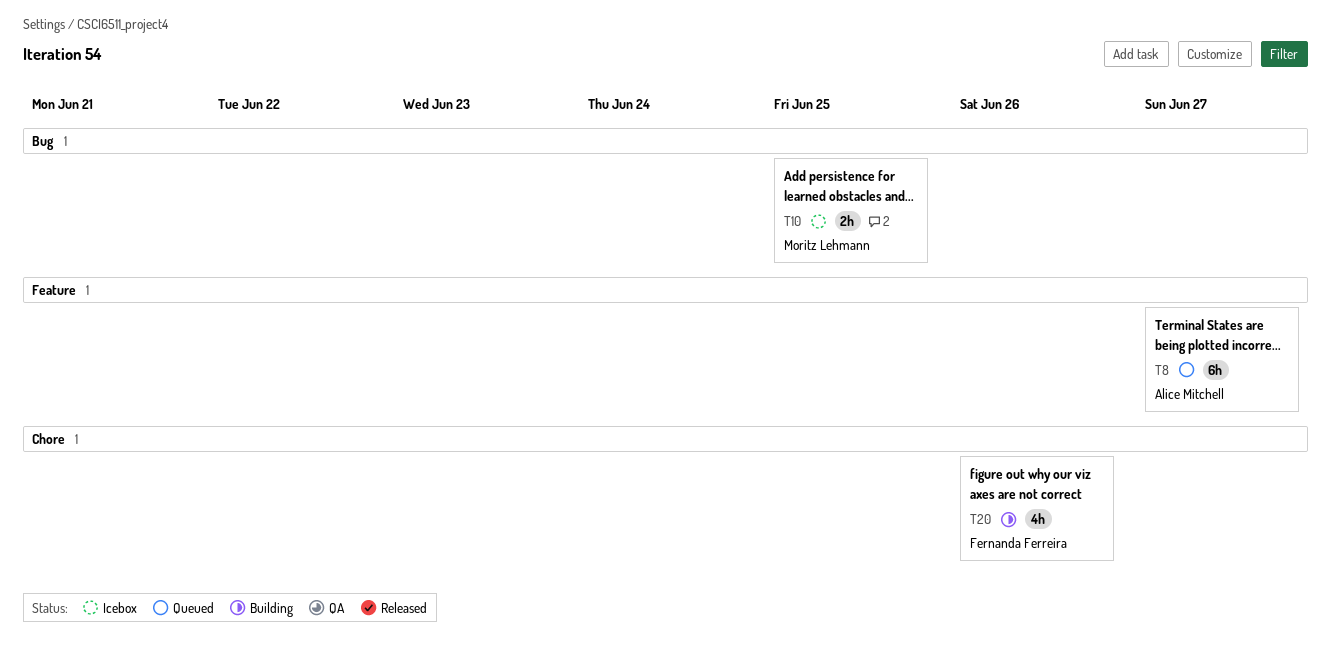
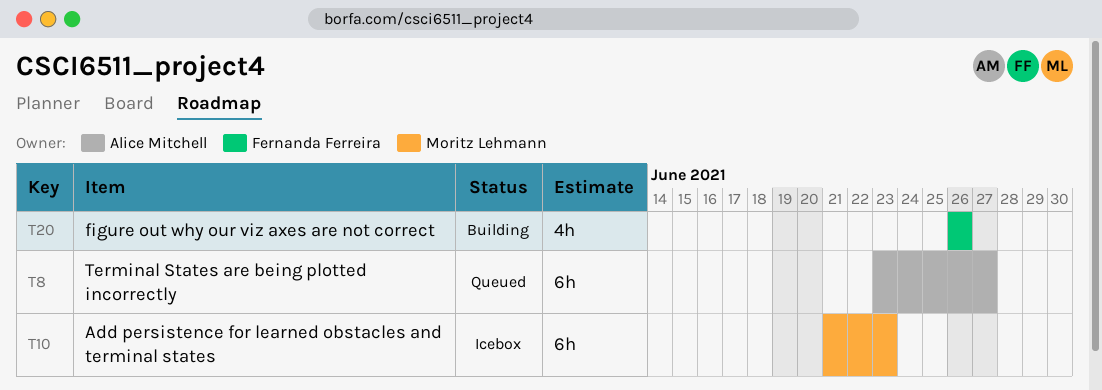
T10, estimate: 2h -> 6h
T10, due: Jun 25 -> Jun 23

